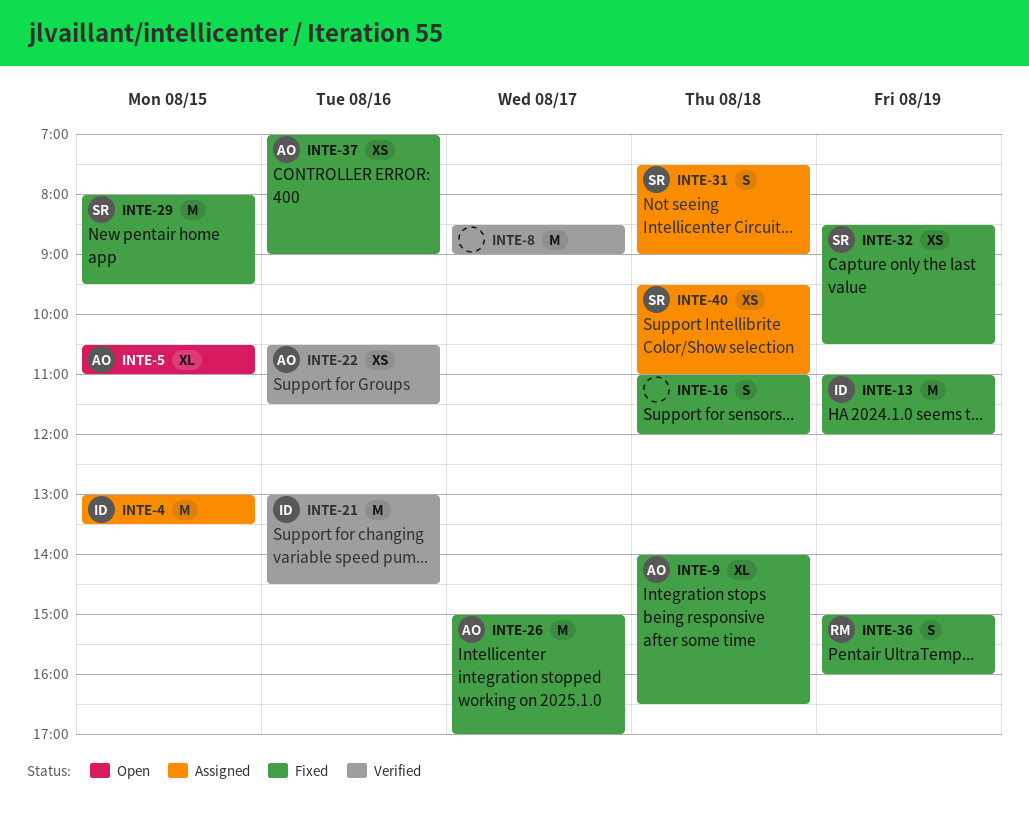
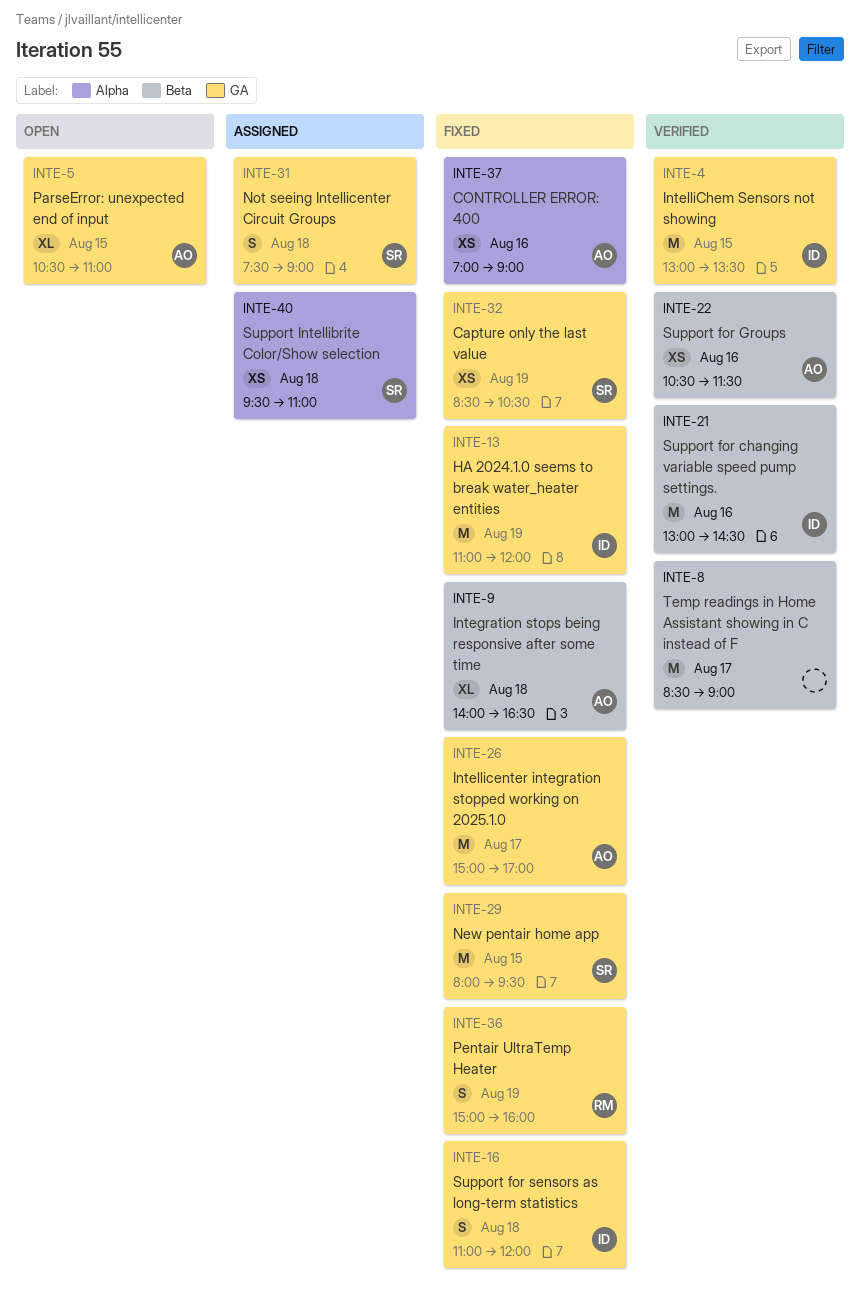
INTE-4, status: Assigned -> Verified
INTE-16, owner: none -> ID

